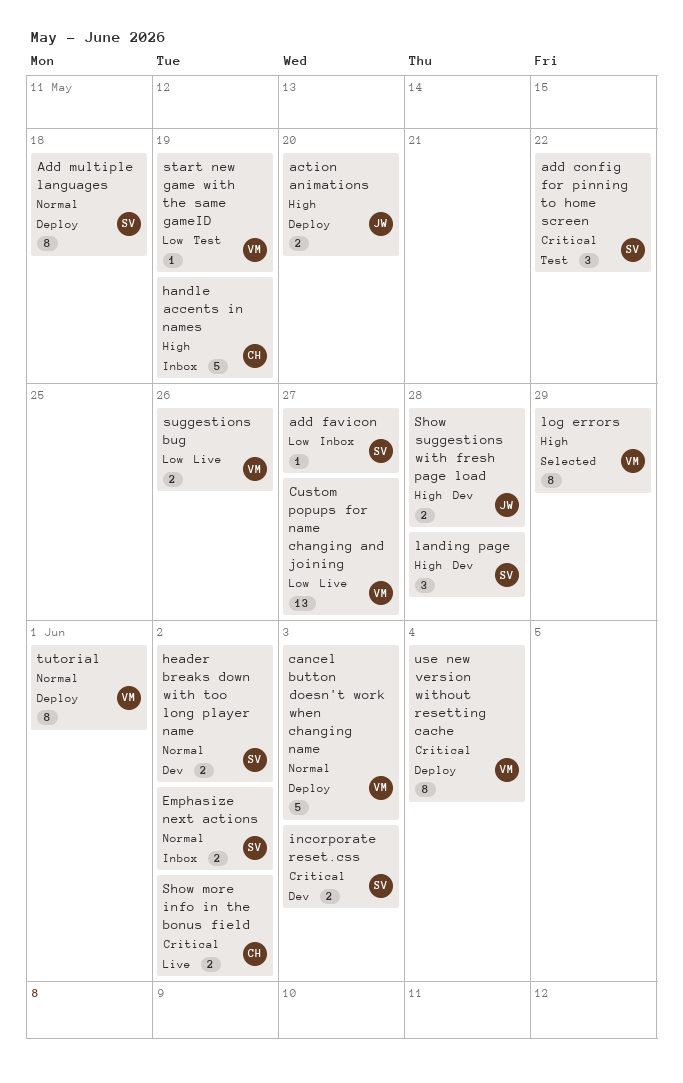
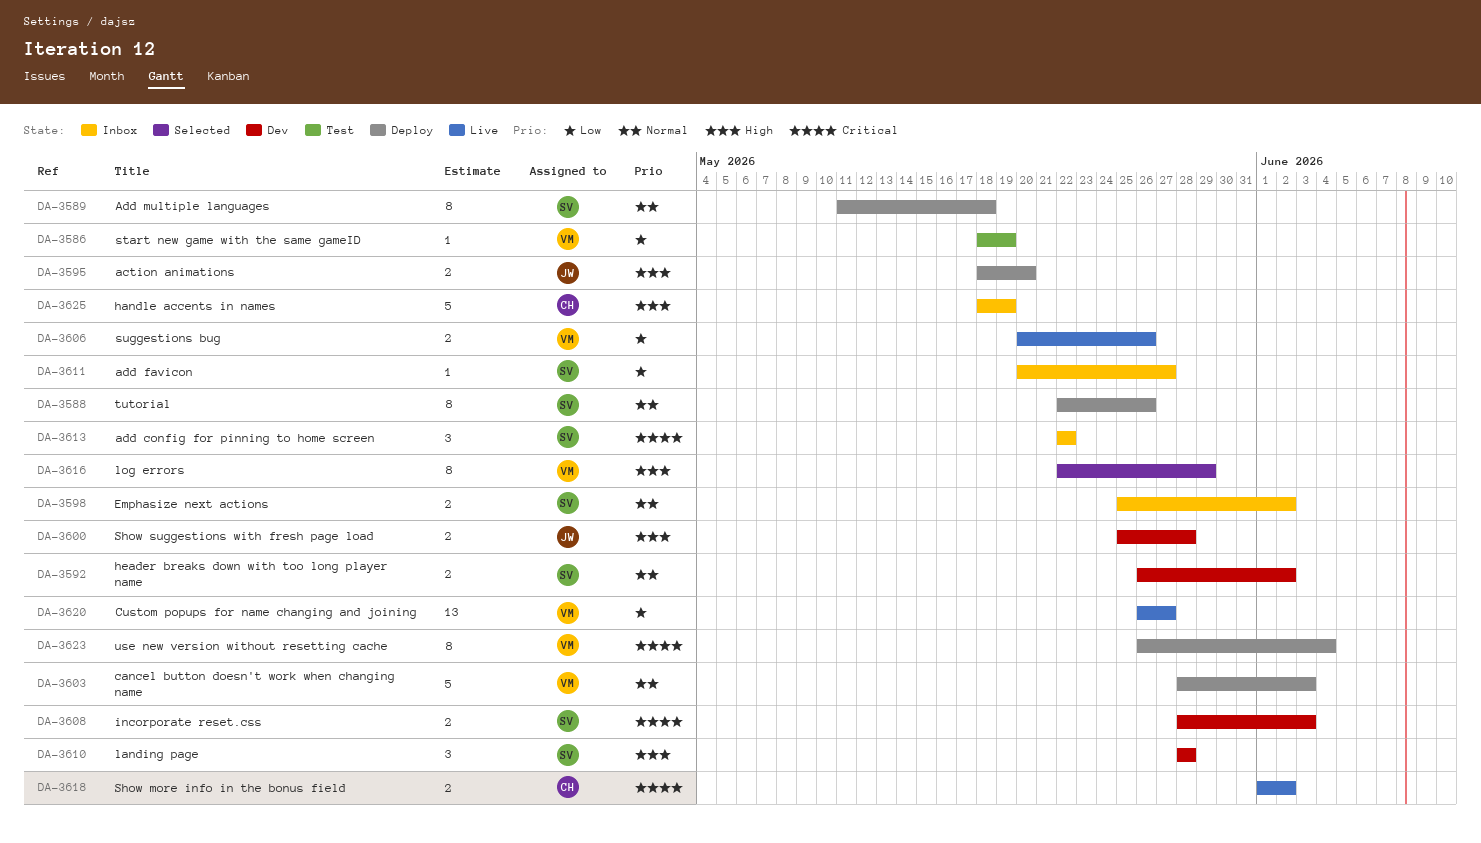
add config for pinning to home screen, status: Test -> Inbox
tutorial, owner: VM -> SV
tutorial, due: Jun 1 -> May 26

